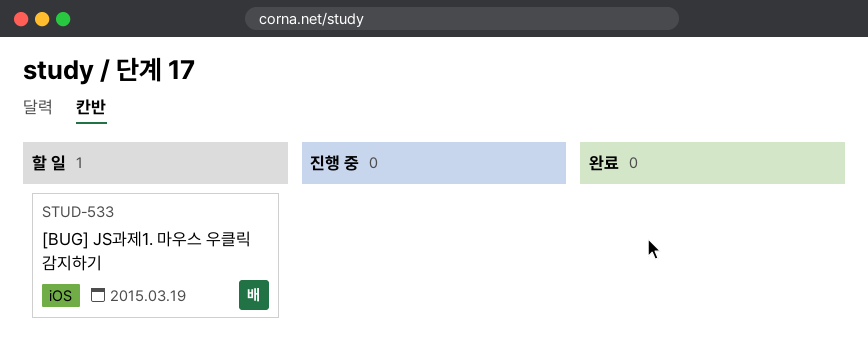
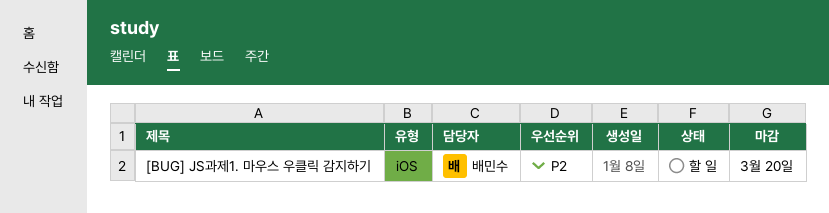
[BUG] JS과제1. 마우스 우클릭 감지하기, due: Mar 19 -> Mar 20

